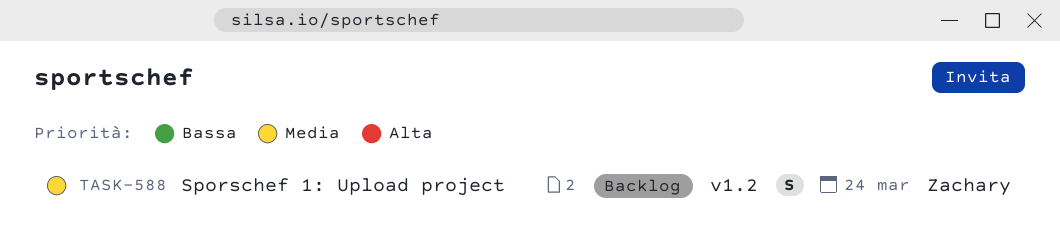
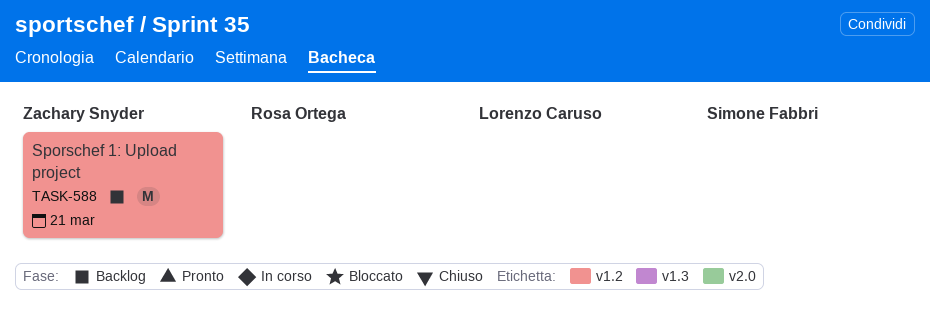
TASK-588, estimate: S -> M
TASK-588, due: Mar 24 -> Mar 21

